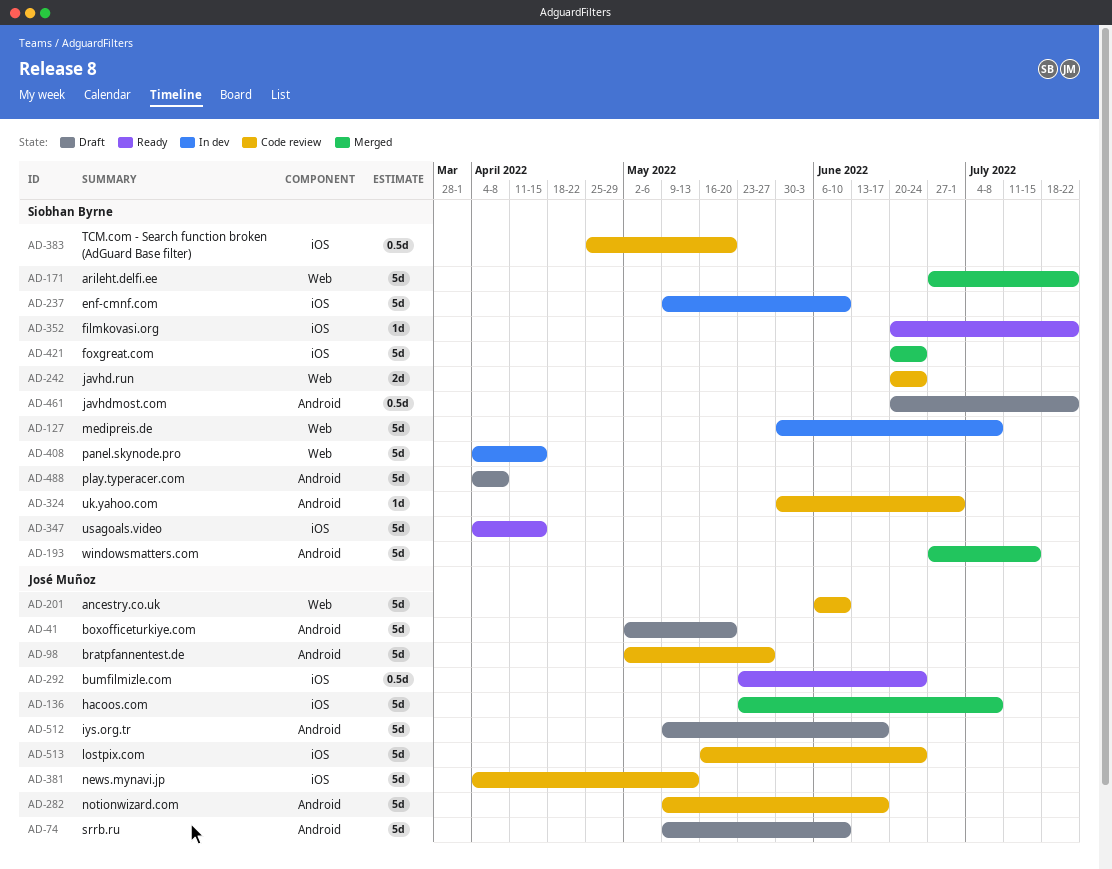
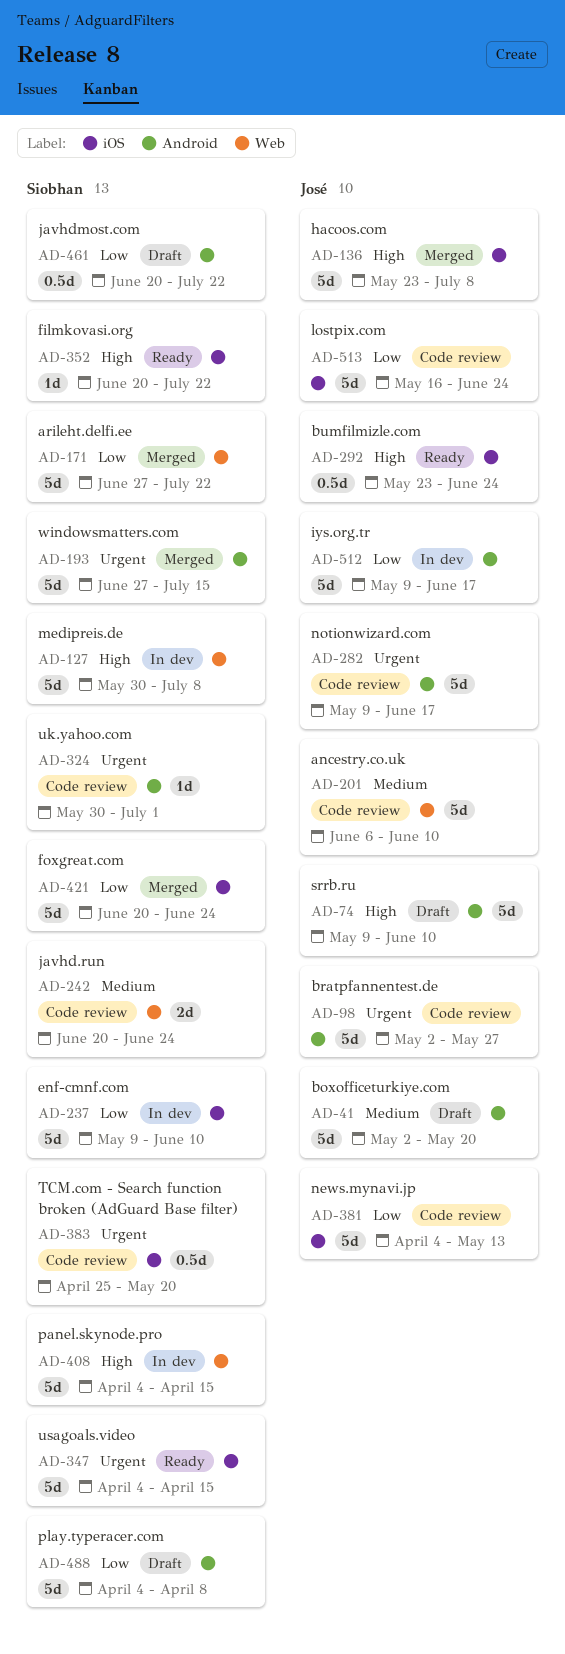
AD-512, status: Draft -> In dev

